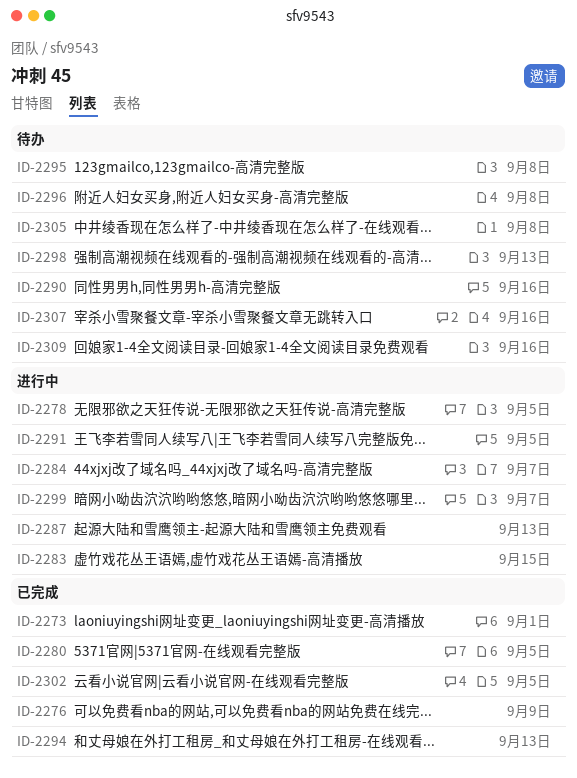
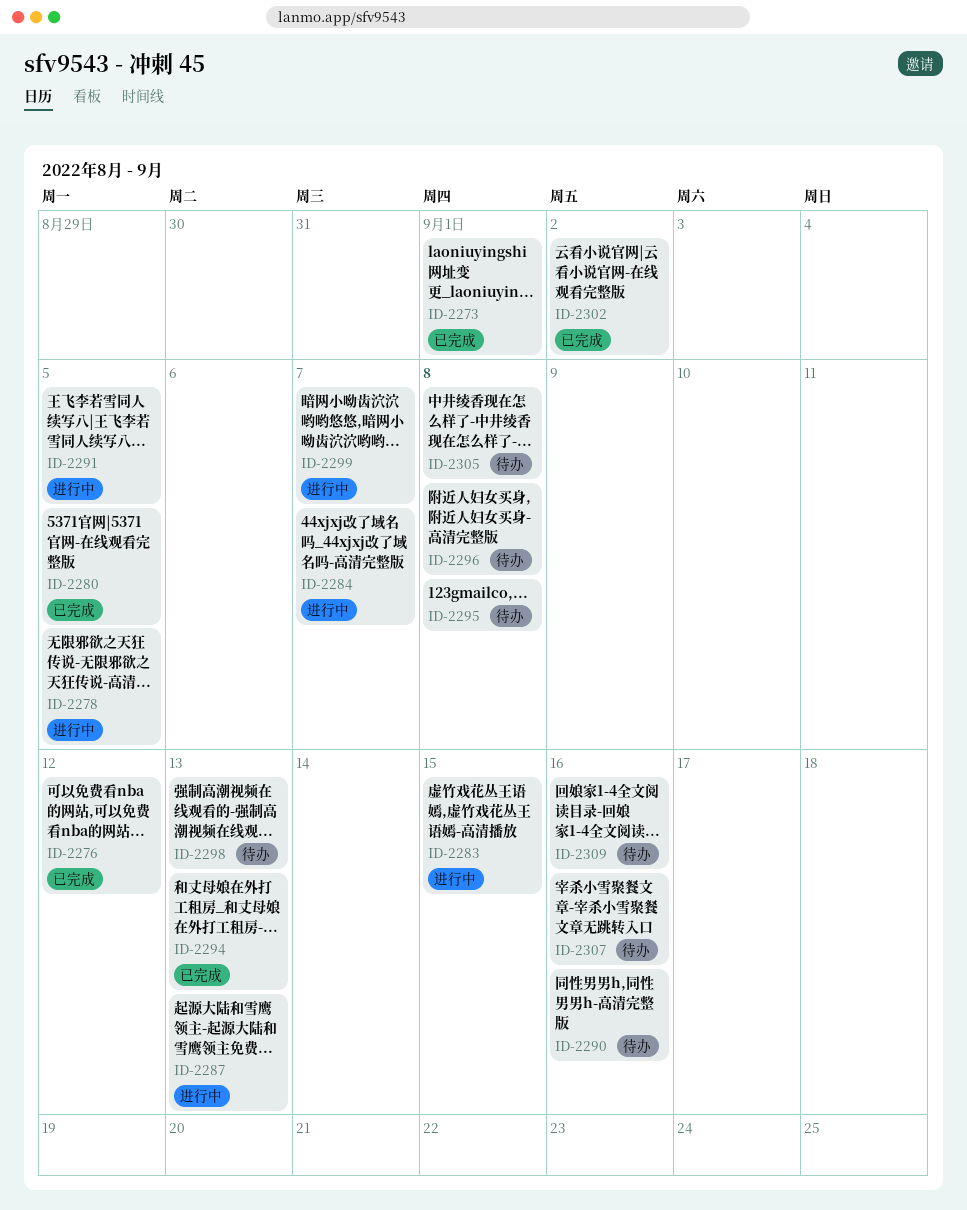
ID-2276, due: Sep 9 -> Sep 12
ID-2302, due: Sep 5 -> Sep 2

